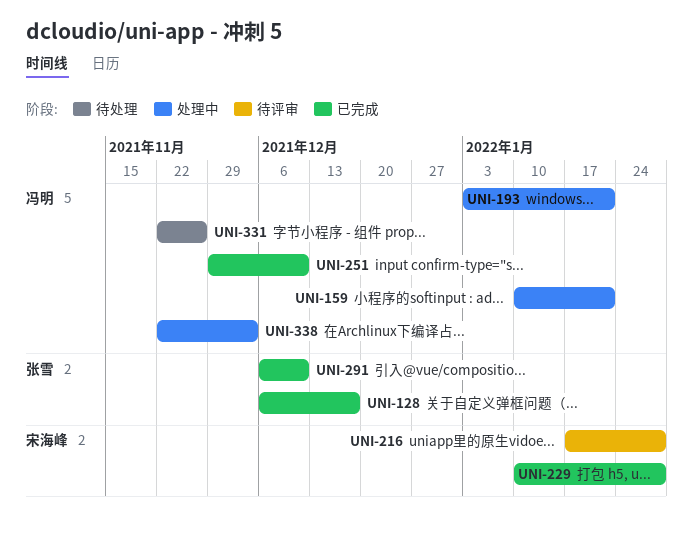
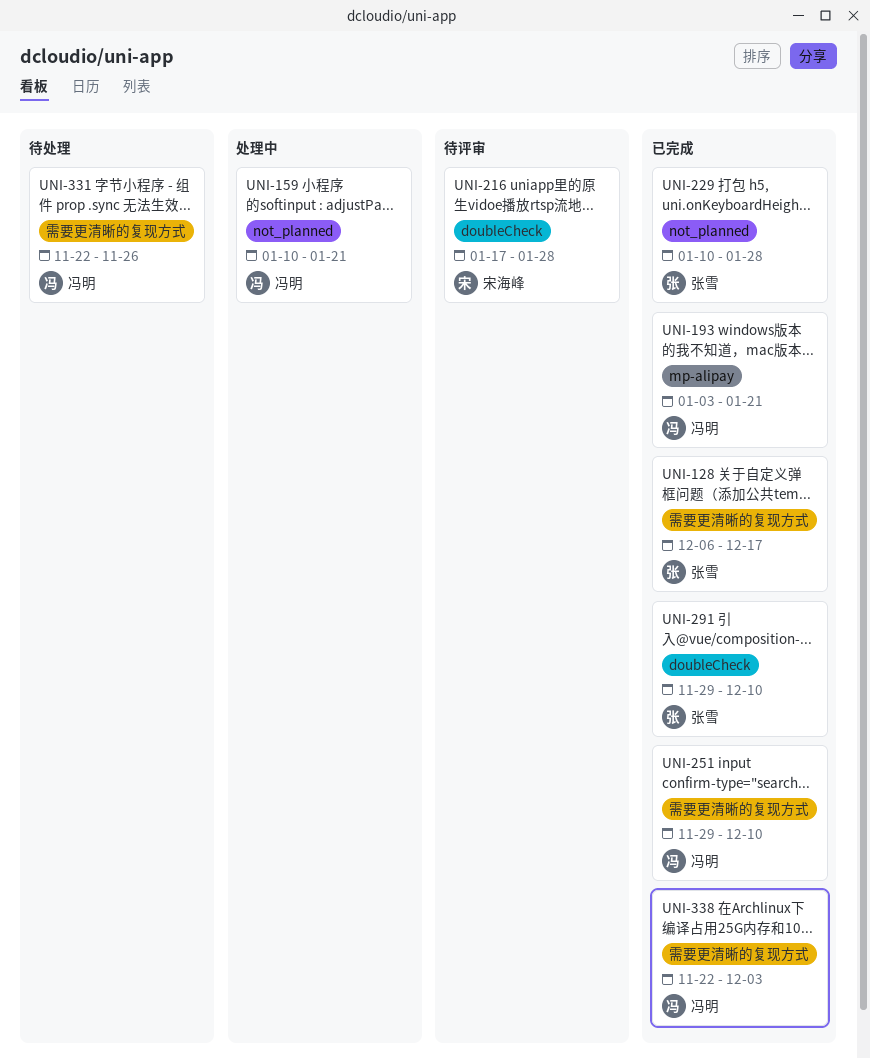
UNI-193, status: 处理中 -> 已完成
UNI-229, owner: 宋海峰 -> 张雪
UNI-291, start: Dec 6 -> Nov 29
UNI-338, status: 处理中 -> 已完成

